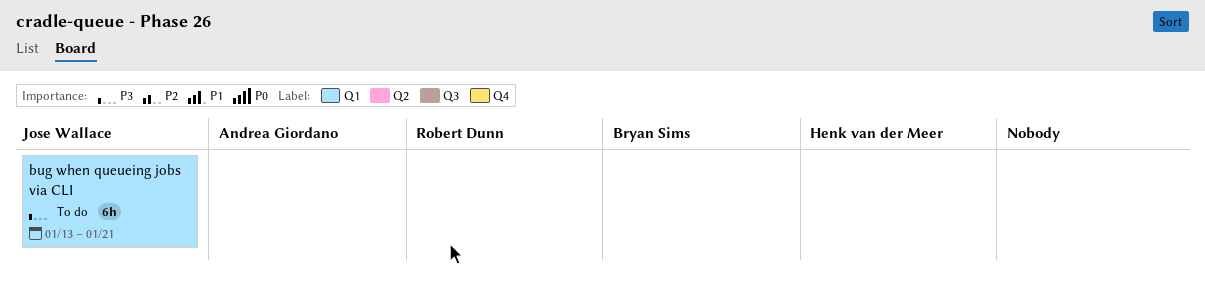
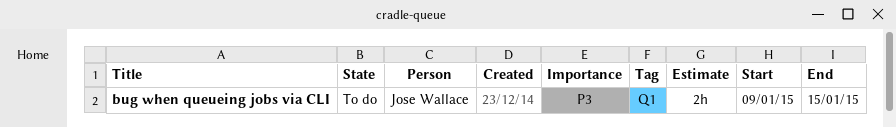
bug when queueing jobs via CLI, estimate: 6h -> 2h
bug when queueing jobs via CLI, start: Jan 13 -> Jan 9
bug when queueing jobs via CLI, due: Jan 21 -> Jan 15

